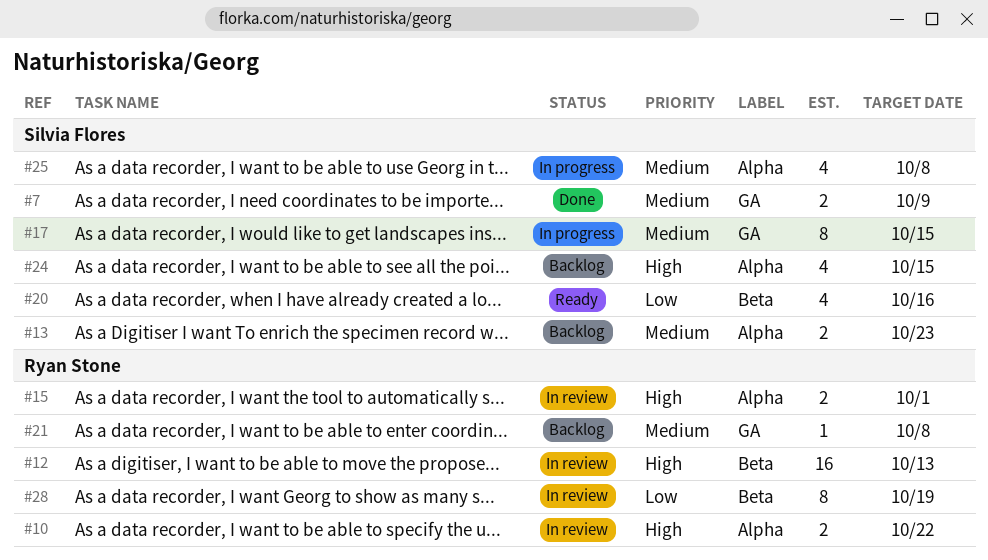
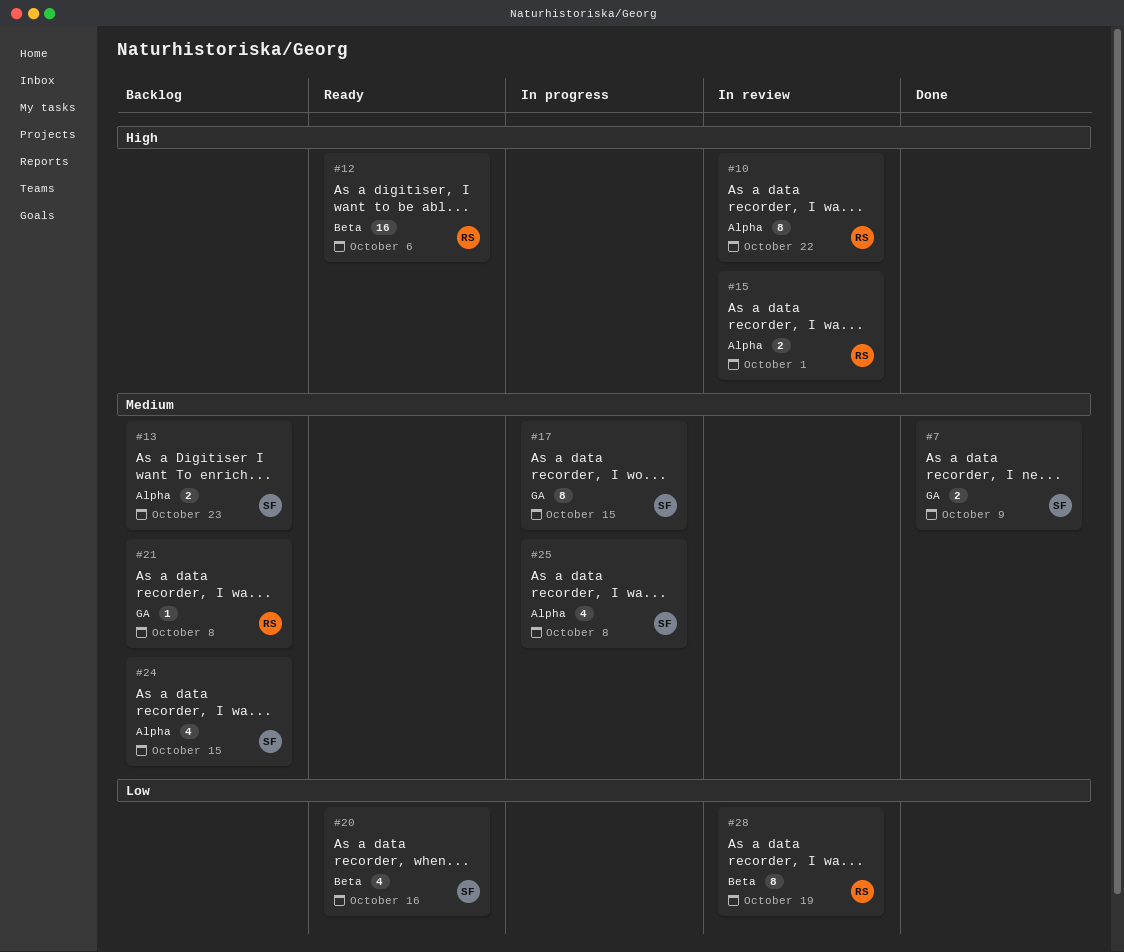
#10, estimate: 2 -> 8
#12, status: In review -> Ready
#12, due: Oct 13 -> Oct 6
#24, priority: High -> Medium

